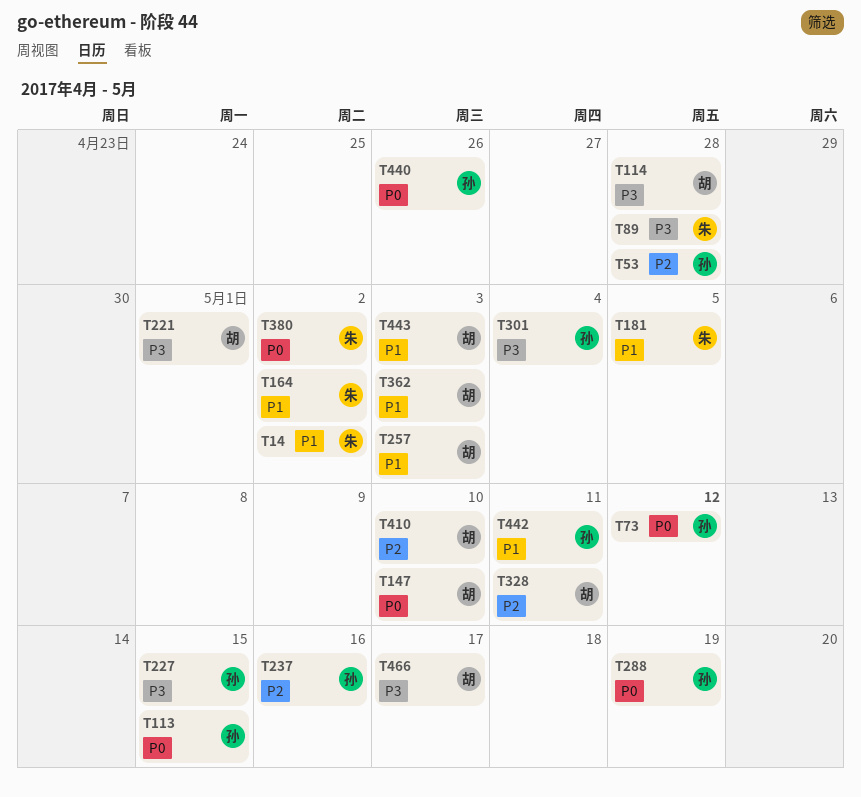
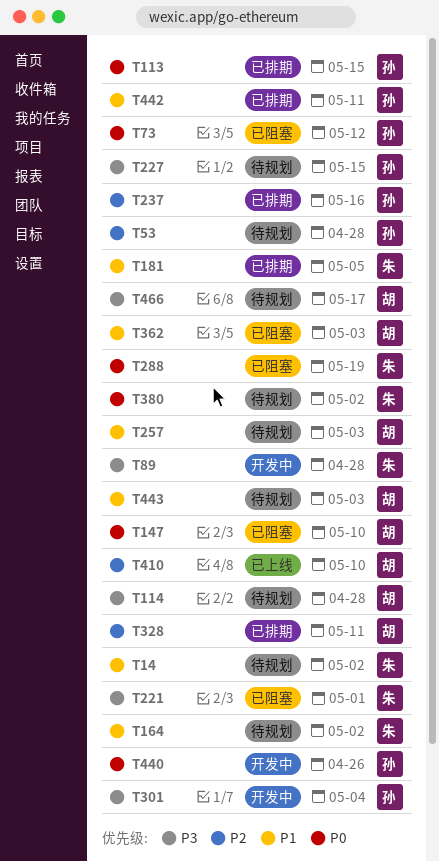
T221, owner: 胡 -> 朱
T288, owner: 孙 -> 朱

